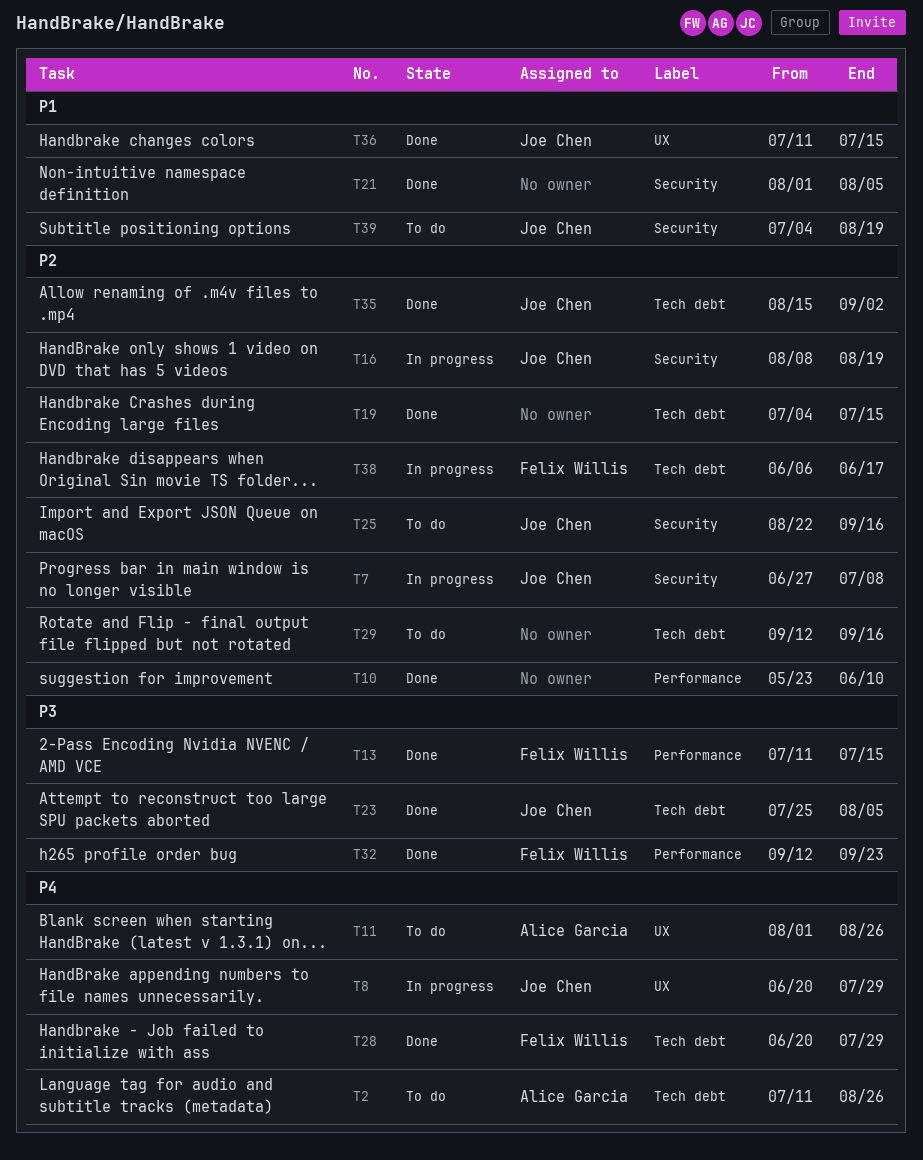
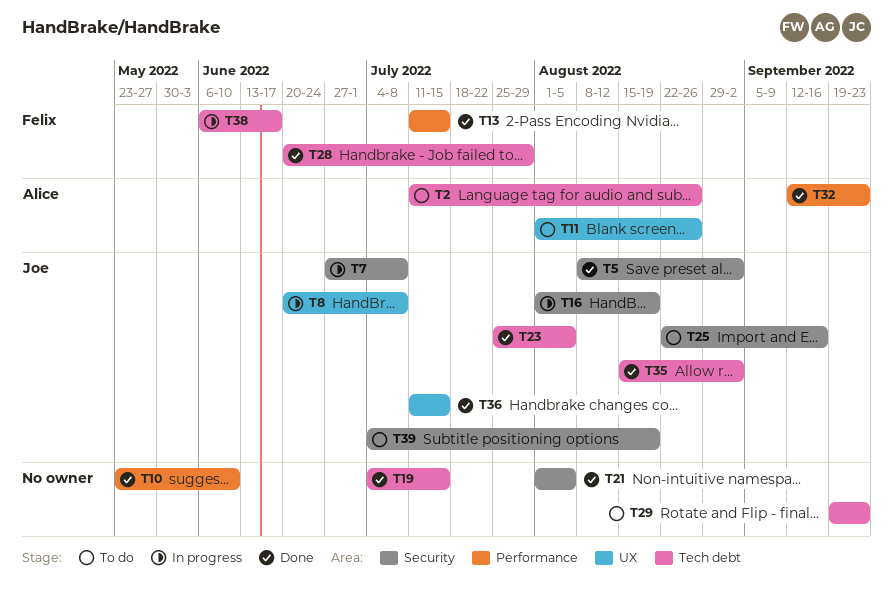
T5: none -> present
T8, due: Jul 29 -> Jul 8
T16, start: Aug 8 -> Aug 1
T29, start: Sep 12 -> Sep 19
T29, due: Sep 16 -> Sep 23
T32, owner: Felix Willis -> Alice Garcia

